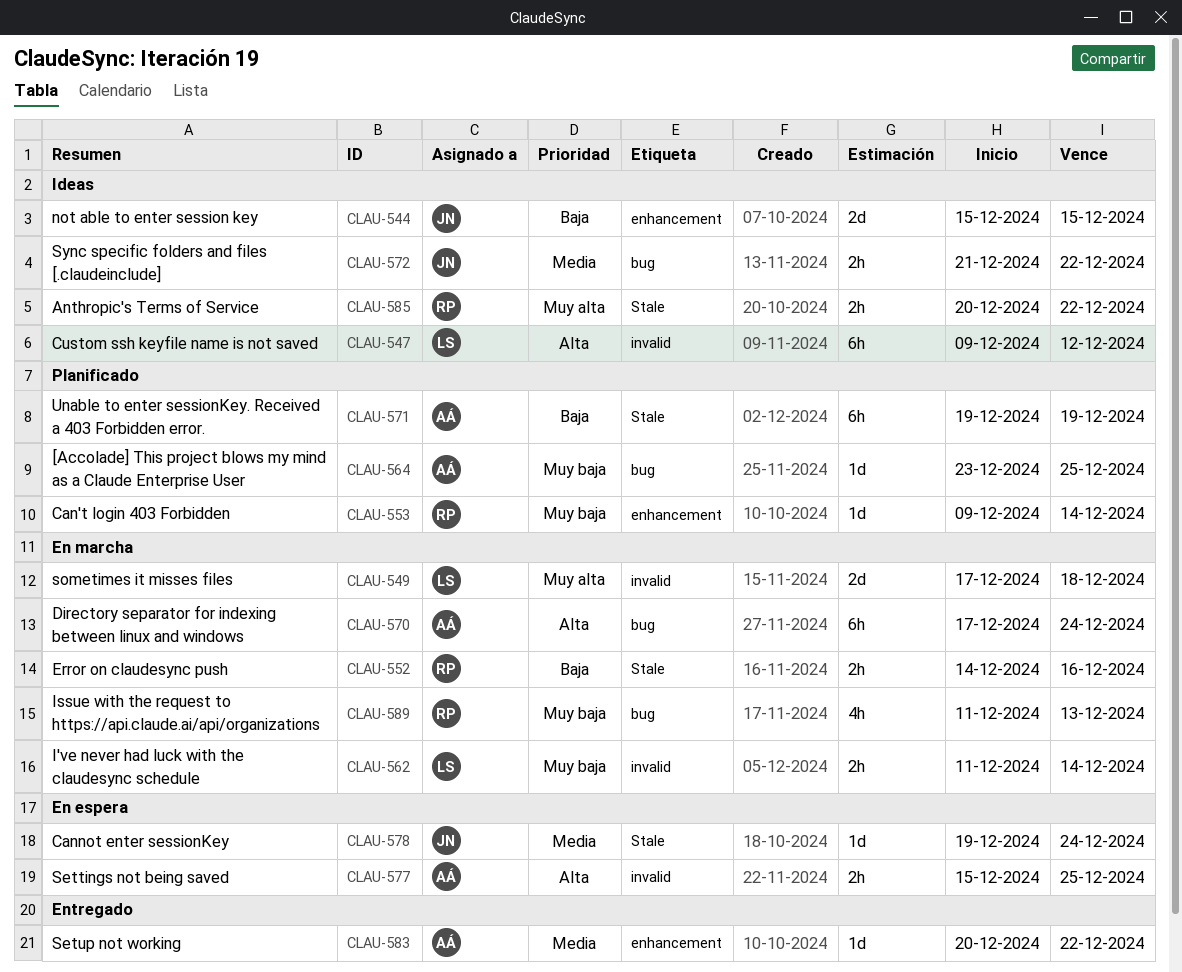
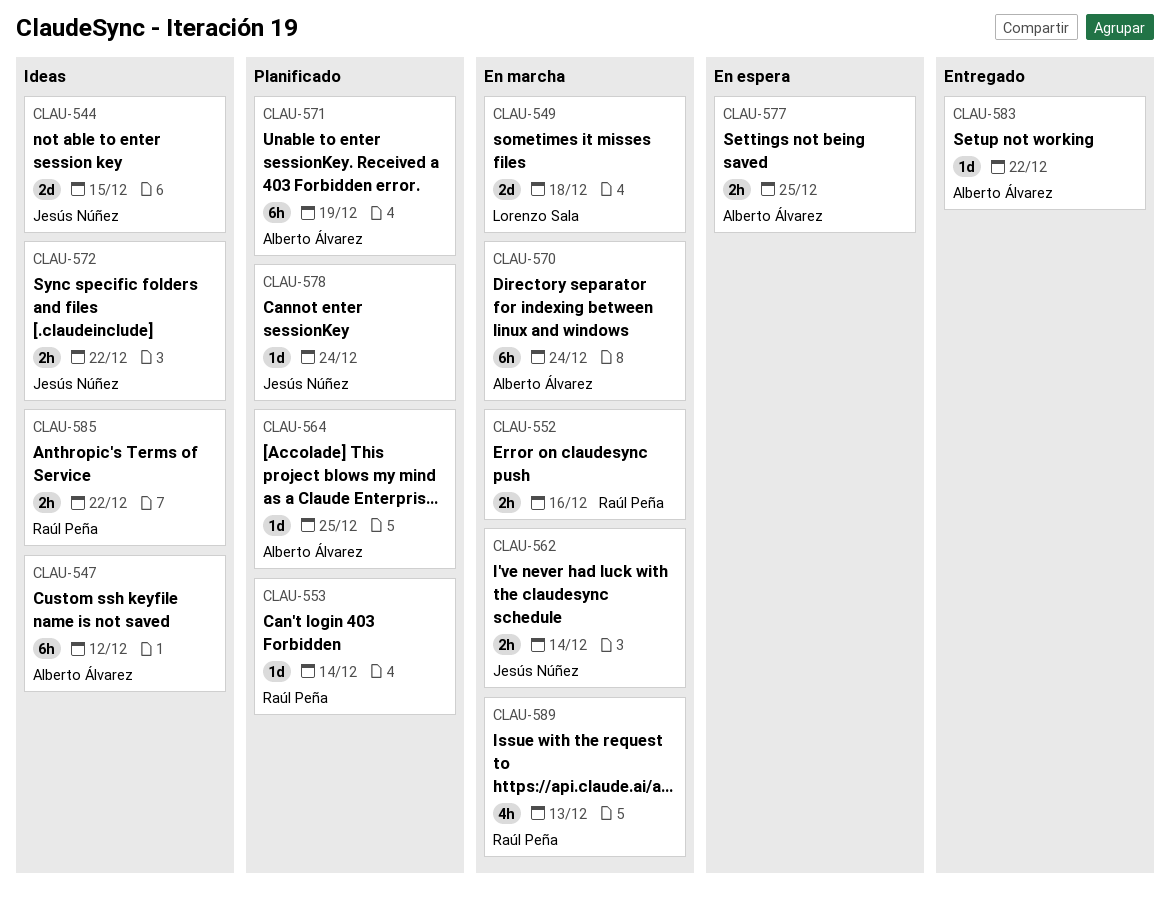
CLAU-547, owner: Lorenzo Sala -> Alberto Álvarez
CLAU-562, owner: Lorenzo Sala -> Jesús Núñez
CLAU-578, status: En espera -> Planificado

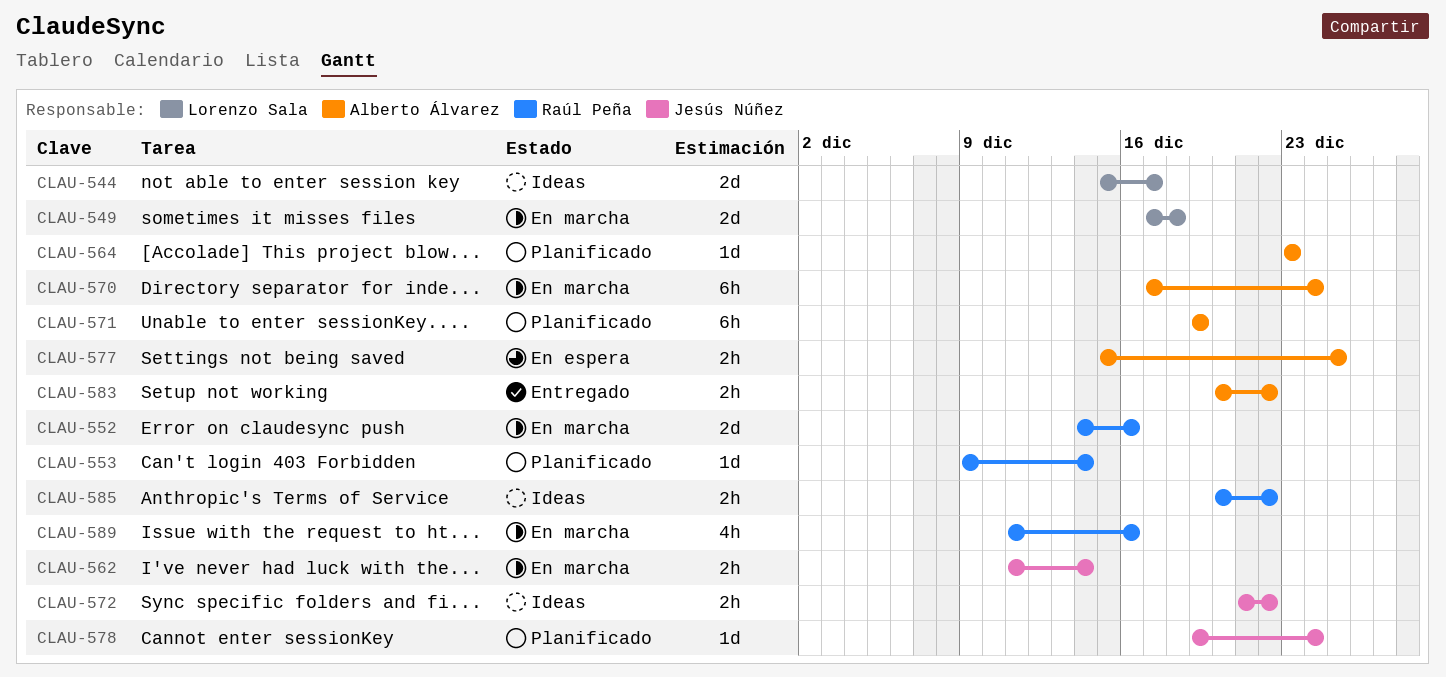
CLAU-544, owner: Jesús Núñez -> Lorenzo Sala
CLAU-544, due: Dec 15 -> Dec 17
CLAU-547: present -> none
CLAU-552, estimate: 2h -> 2d
CLAU-564, due: Dec 25 -> Dec 23
CLAU-583, estimate: 1d -> 2h
CLAU-589, due: Dec 13 -> Dec 16

